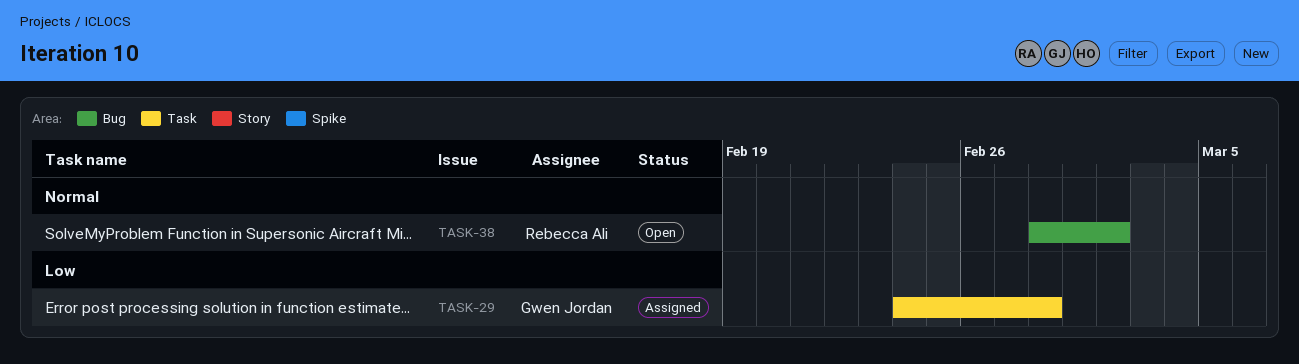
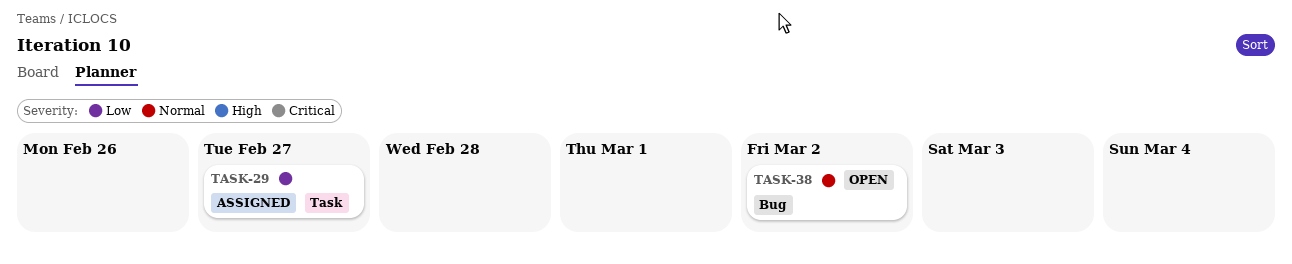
TASK-29, due: Feb 28 -> Feb 27

